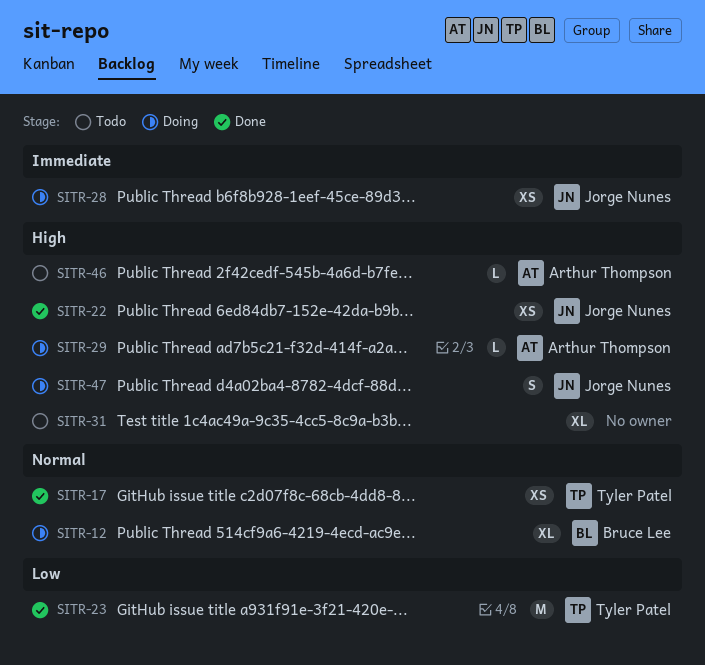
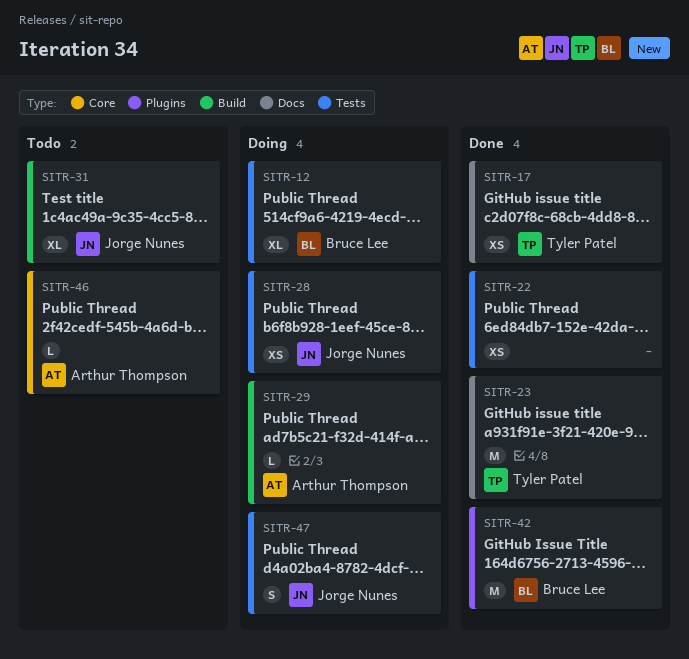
SITR-22, owner: Jorge Nunes -> none
SITR-31, owner: none -> Jorge Nunes
SITR-42: none -> present

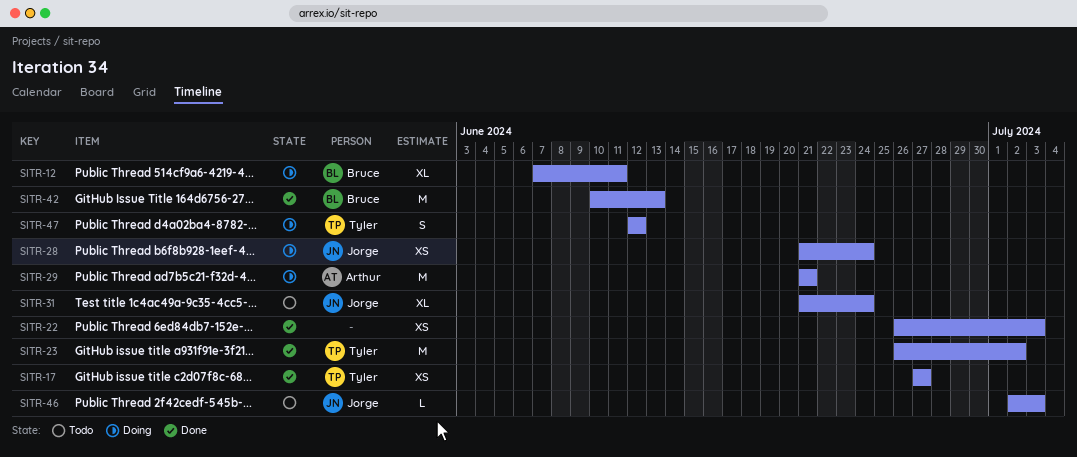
SITR-29, estimate: L -> M
SITR-46, owner: Arthur Thompson -> Jorge Nunes
SITR-47, owner: Jorge Nunes -> Tyler Patel

